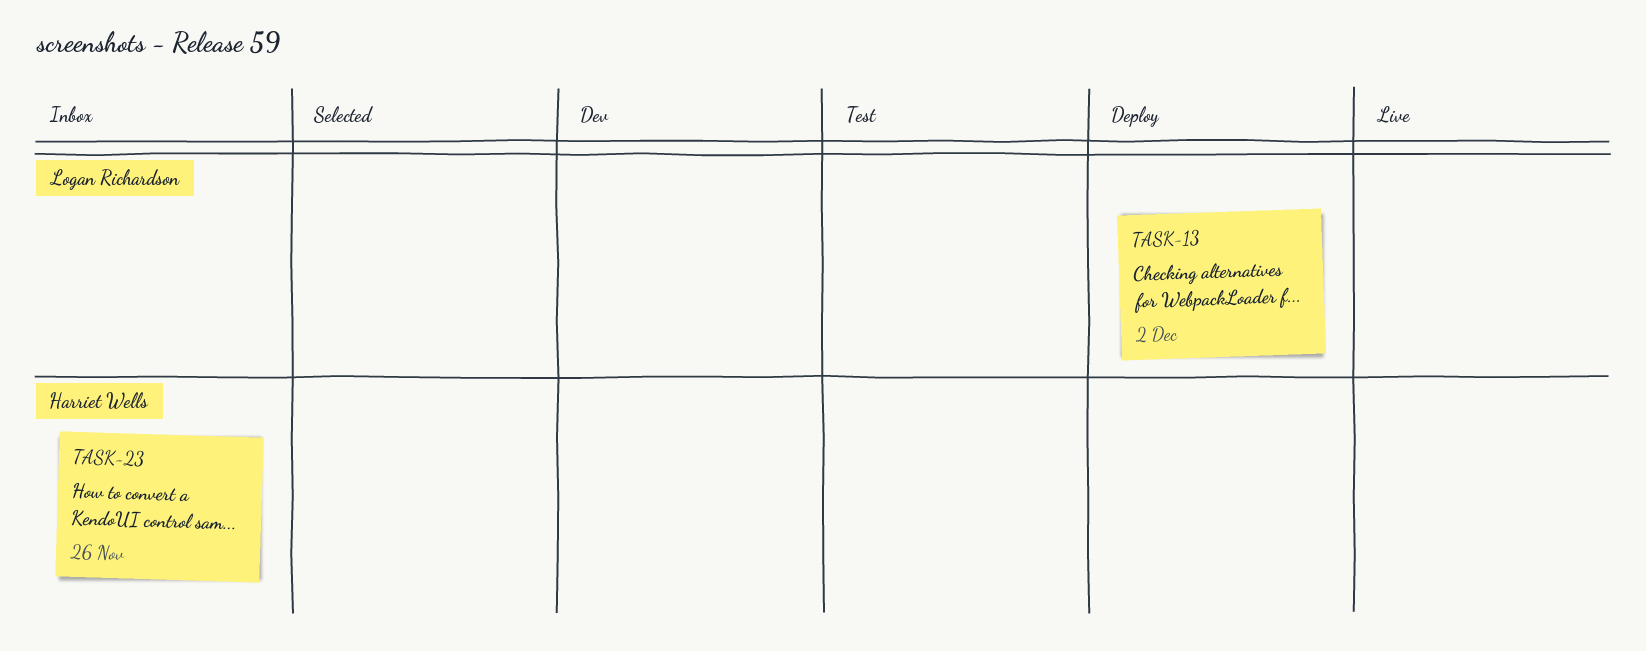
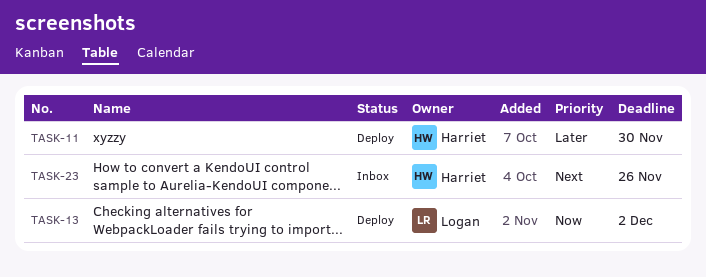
TASK-11: none -> present

